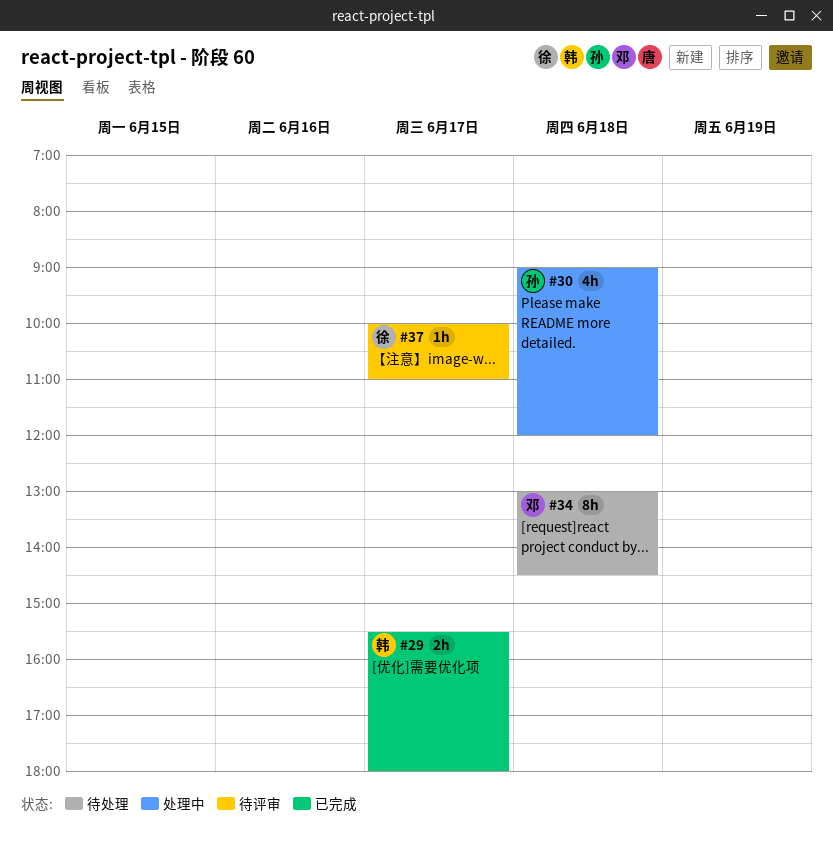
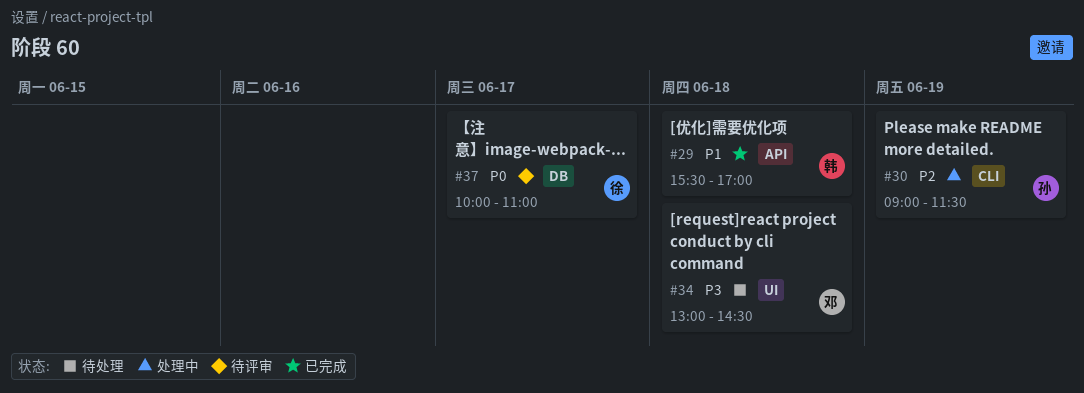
#29, day: Jun 17 -> Jun 18
#29, ends: 18:00 -> 17:00
#30, day: Jun 18 -> Jun 19
#30, ends: 12:00 -> 11:30

